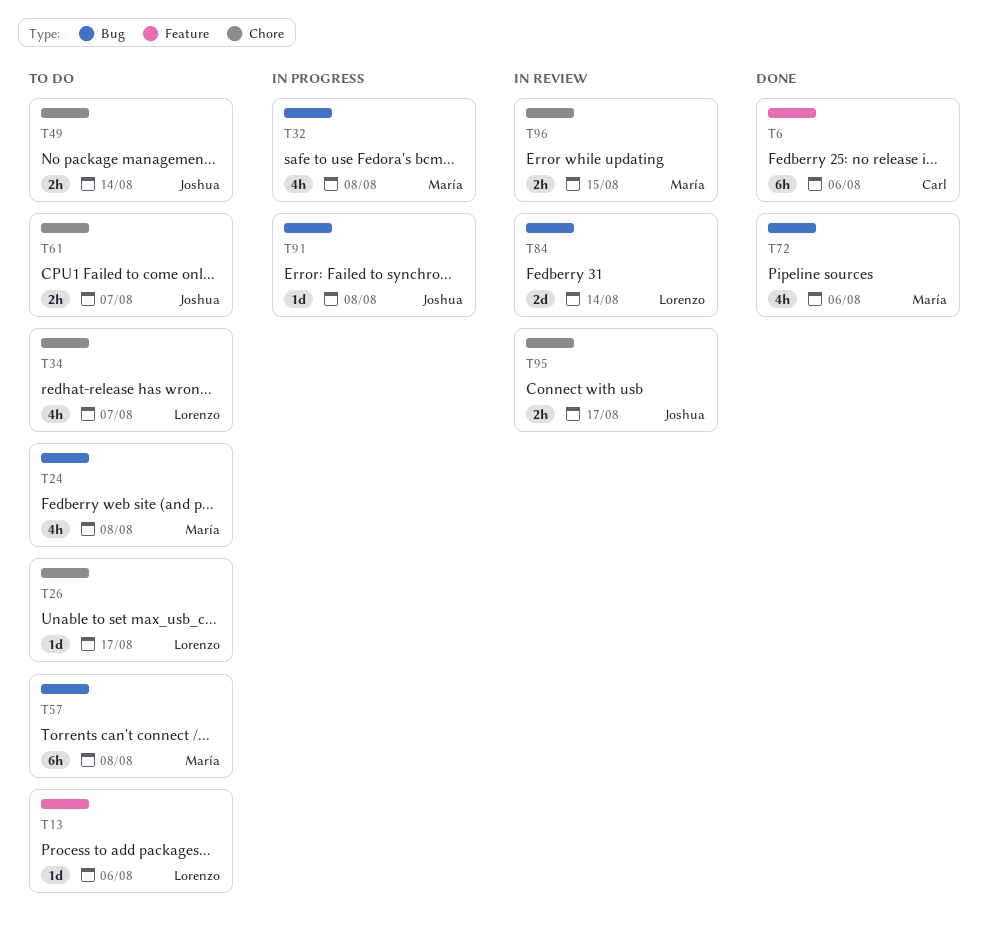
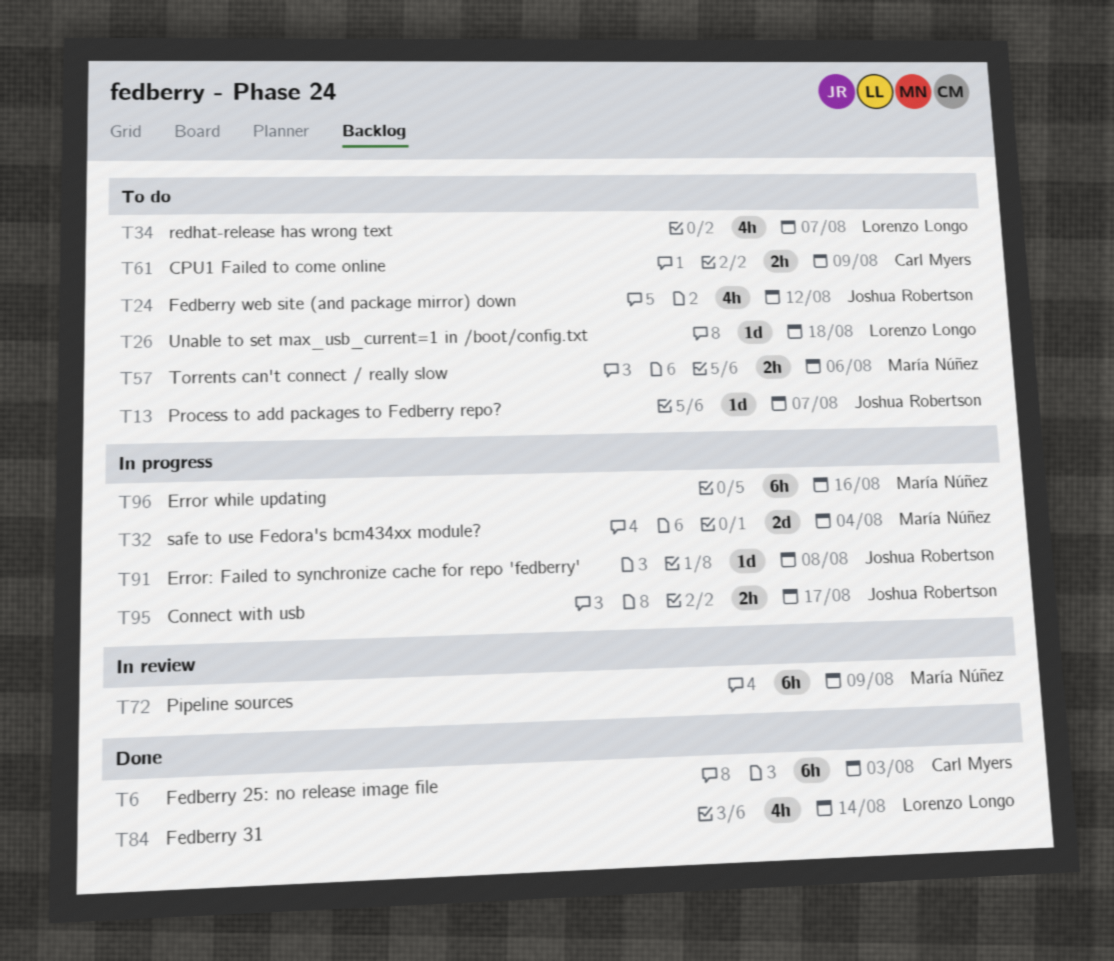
T6, due: Aug 6 -> Aug 3
T13, owner: Lorenzo Longo -> Joshua Robertson
T13, due: Aug 6 -> Aug 7
T24, owner: María Núñez -> Joshua Robertson
T24, due: Aug 8 -> Aug 12
T26, due: Aug 17 -> Aug 18
T32, estimate: 4h -> 2d
T32, due: Aug 8 -> Aug 4
T49: present -> none
T57, estimate: 6h -> 2h
T57, due: Aug 8 -> Aug 6
T61, owner: Joshua Robertson -> Carl Myers
T61, due: Aug 7 -> Aug 9
T72, status: Done -> In review
T72, estimate: 4h -> 6h
T72, due: Aug 6 -> Aug 9
T84, status: In review -> Done
T84, estimate: 2d -> 4h
T95, status: In review -> In progress
T96, status: In review -> In progress
T96, estimate: 2h -> 6h
T96, due: Aug 15 -> Aug 16

